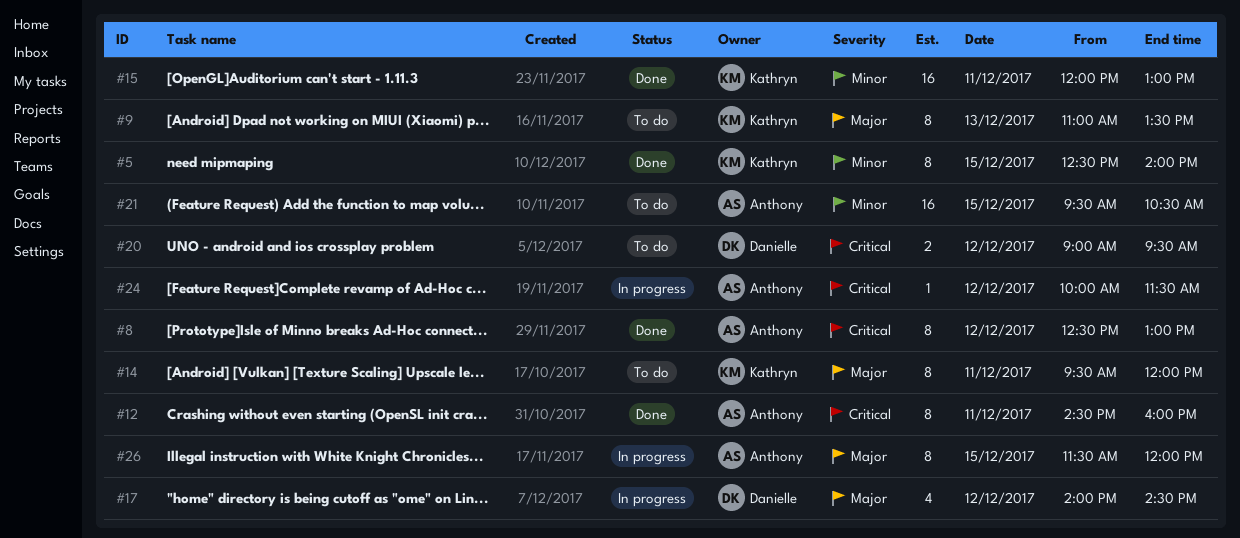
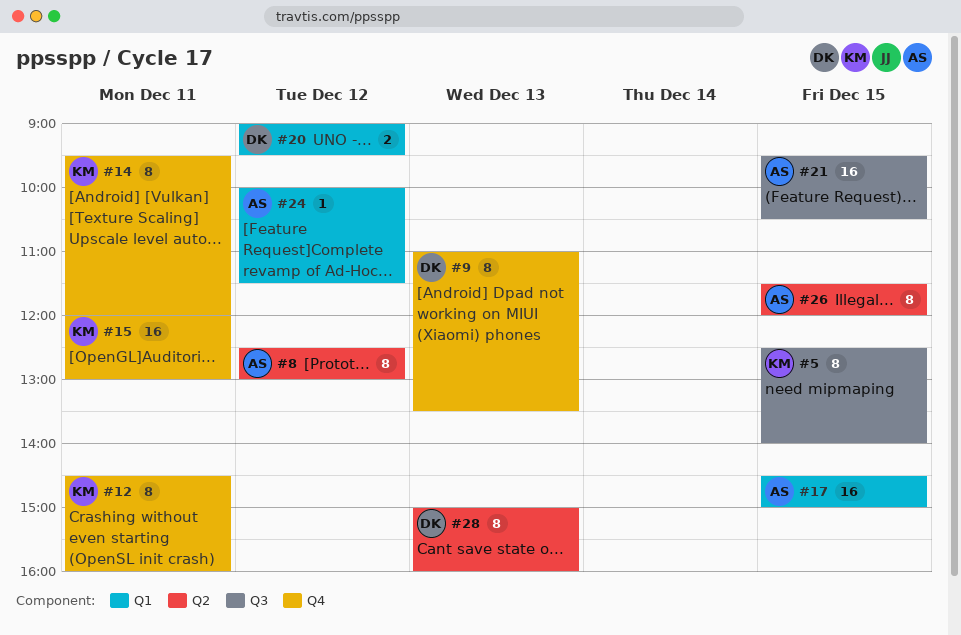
#9, owner: Kathryn -> Danielle
#12, owner: Anthony -> Kathryn
#17, owner: Danielle -> Anthony
#17, estimate: 4 -> 16
#17, day: Dec 12 -> Dec 15
#17, begins: 14:00 -> 14:30
#17, ends: 14:30 -> 15:00
#28: none -> present

